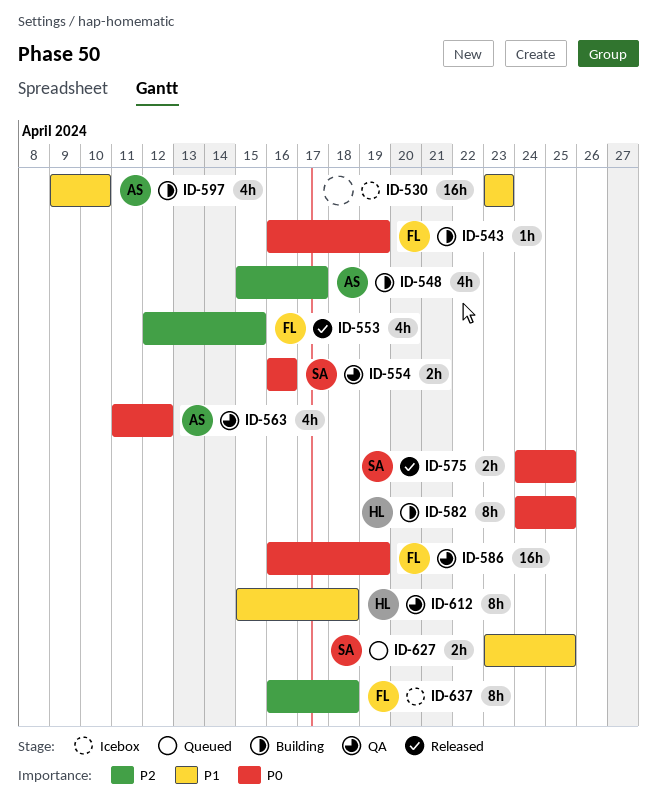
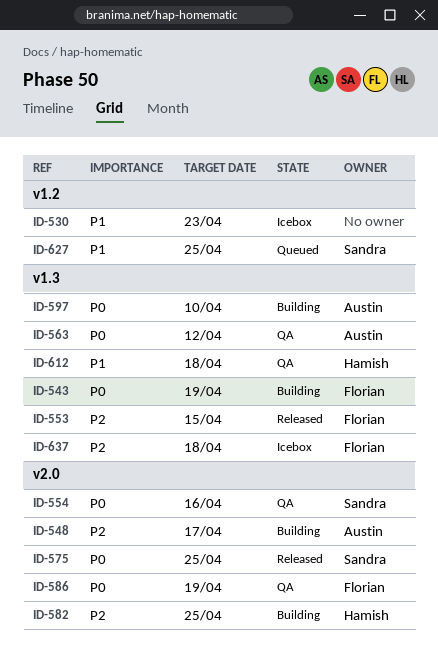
ID-582, priority: P0 -> P2
ID-597, priority: P1 -> P0

